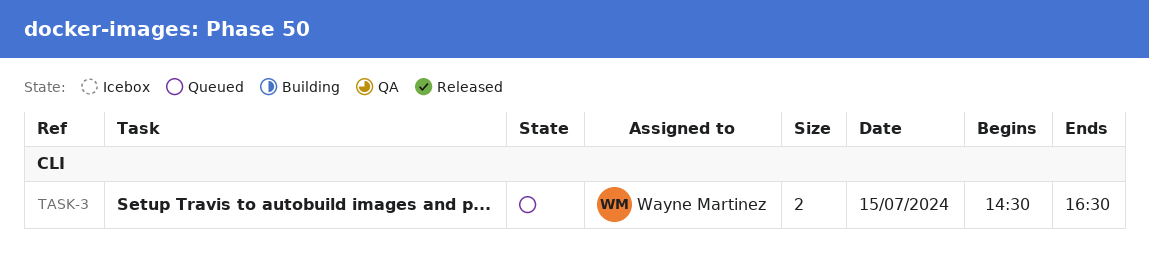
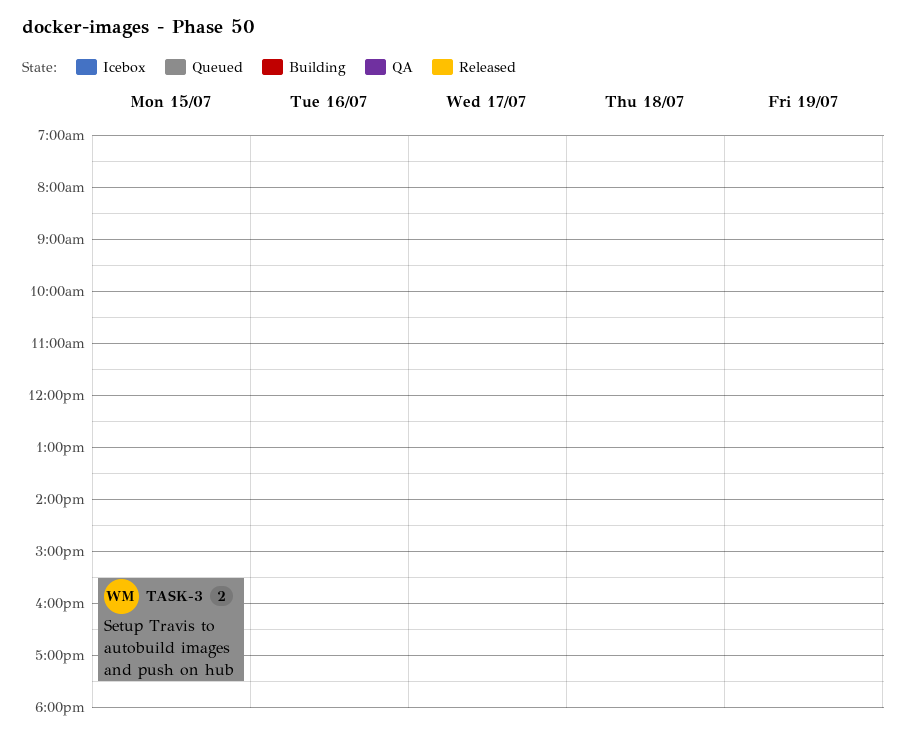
TASK-3, begins: 14:30 -> 15:30
TASK-3, ends: 16:30 -> 17:30

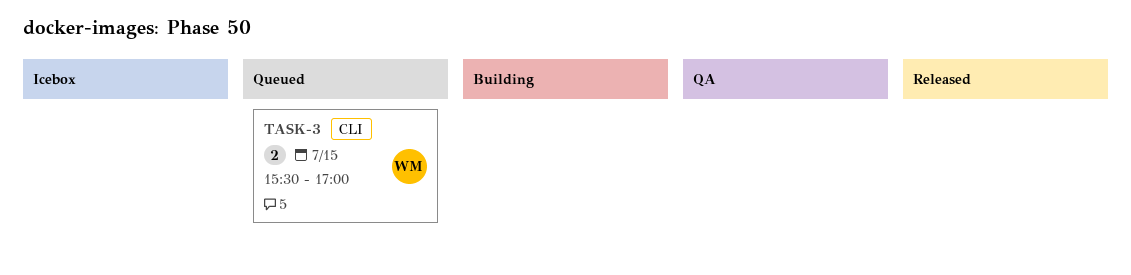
TASK-3, ends: 17:30 -> 17:00

